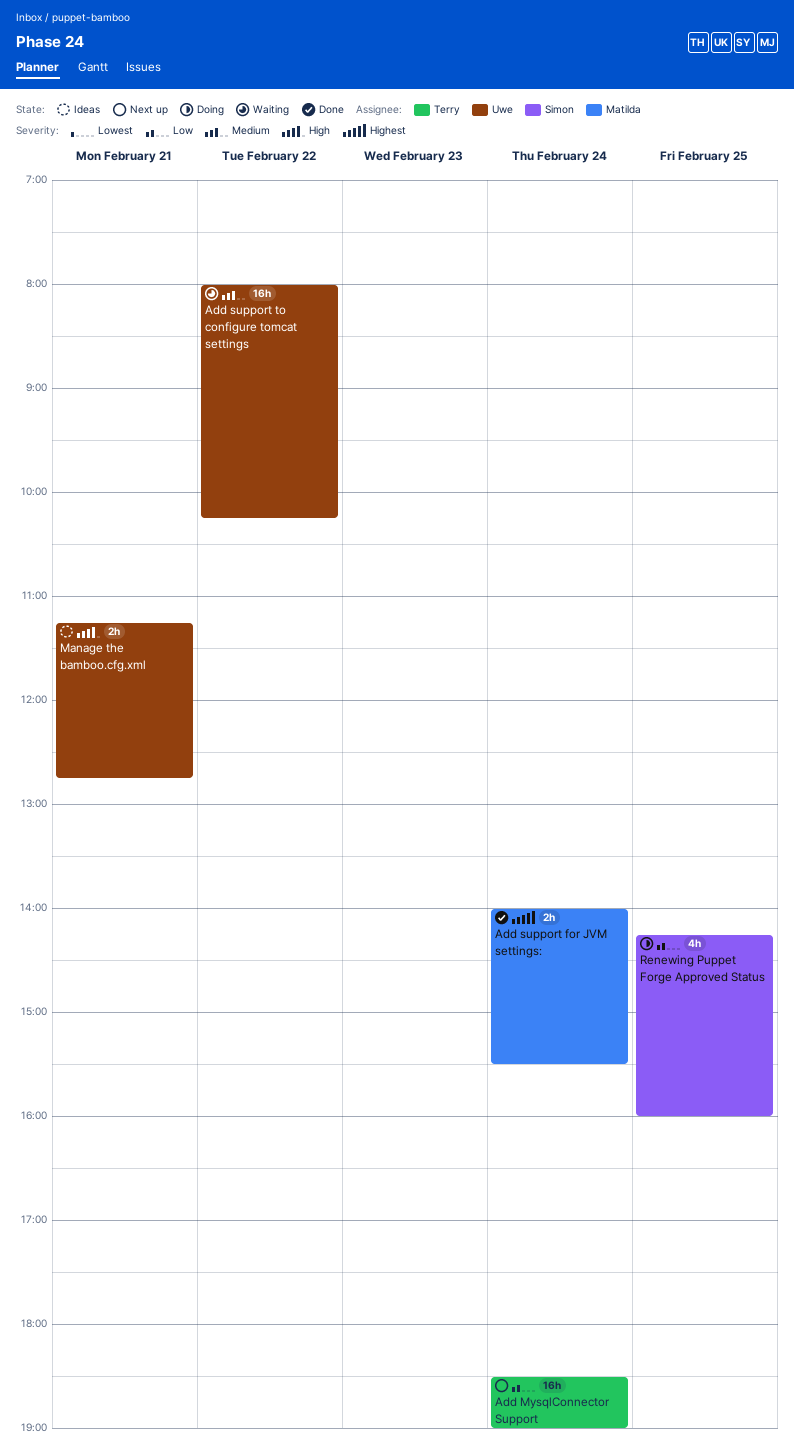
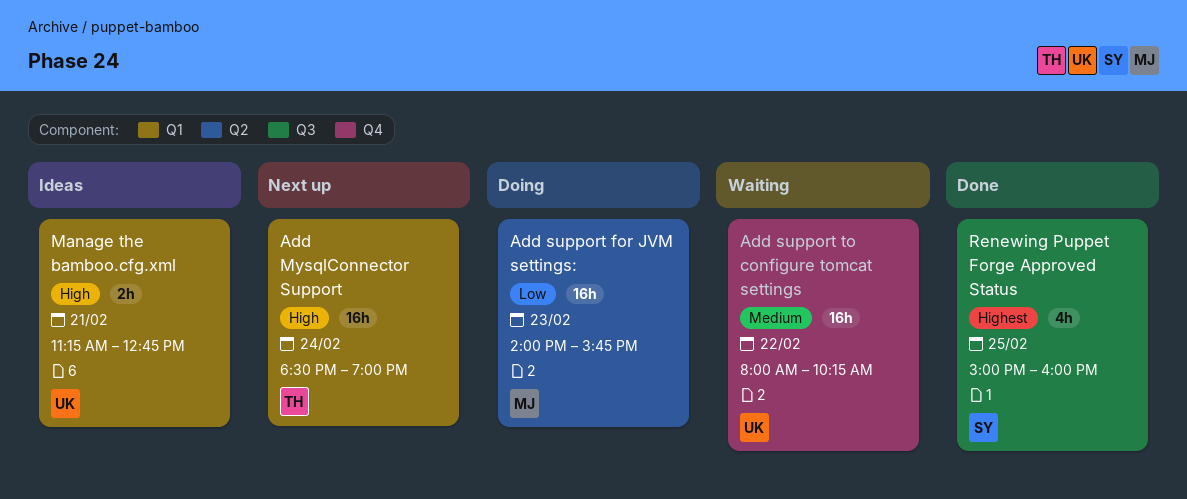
Add MysqlConnector Support, priority: Low -> High
Add support for JVM settings:, status: Done -> Doing
Add support for JVM settings:, priority: Highest -> Low
Add support for JVM settings:, estimate: 2h -> 16h
Add support for JVM settings:, day: Feb 24 -> Feb 23
Add support for JVM settings:, ends: 15:30 -> 15:45
Renewing Puppet Forge Approved Status, status: Doing -> Done
Renewing Puppet Forge Approved Status, priority: Low -> Highest
Renewing Puppet Forge Approved Status, begins: 14:15 -> 15:00

